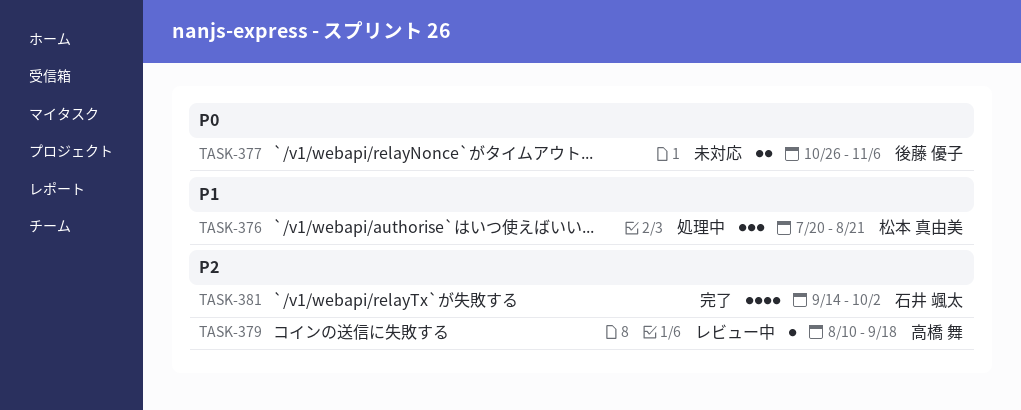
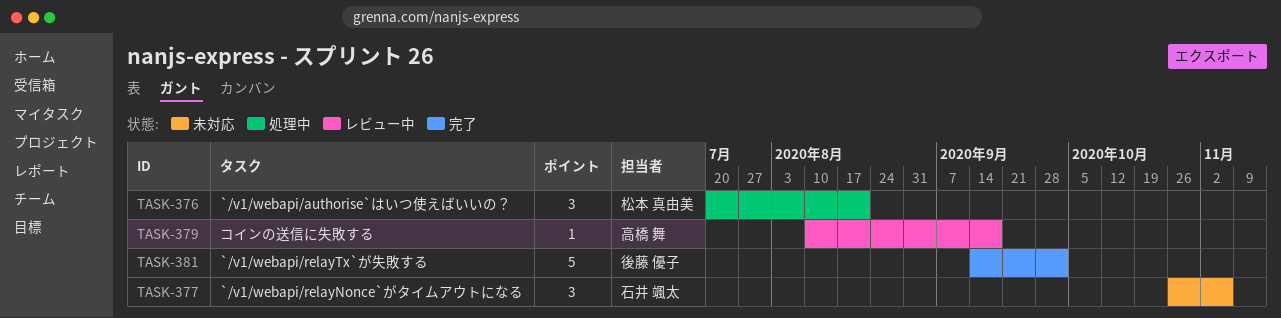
TASK-377, owner: 後藤 優子 -> 石井 颯太
TASK-377, estimate: 2 -> 3
TASK-381, owner: 石井 颯太 -> 後藤 優子
TASK-381, estimate: 4 -> 5

